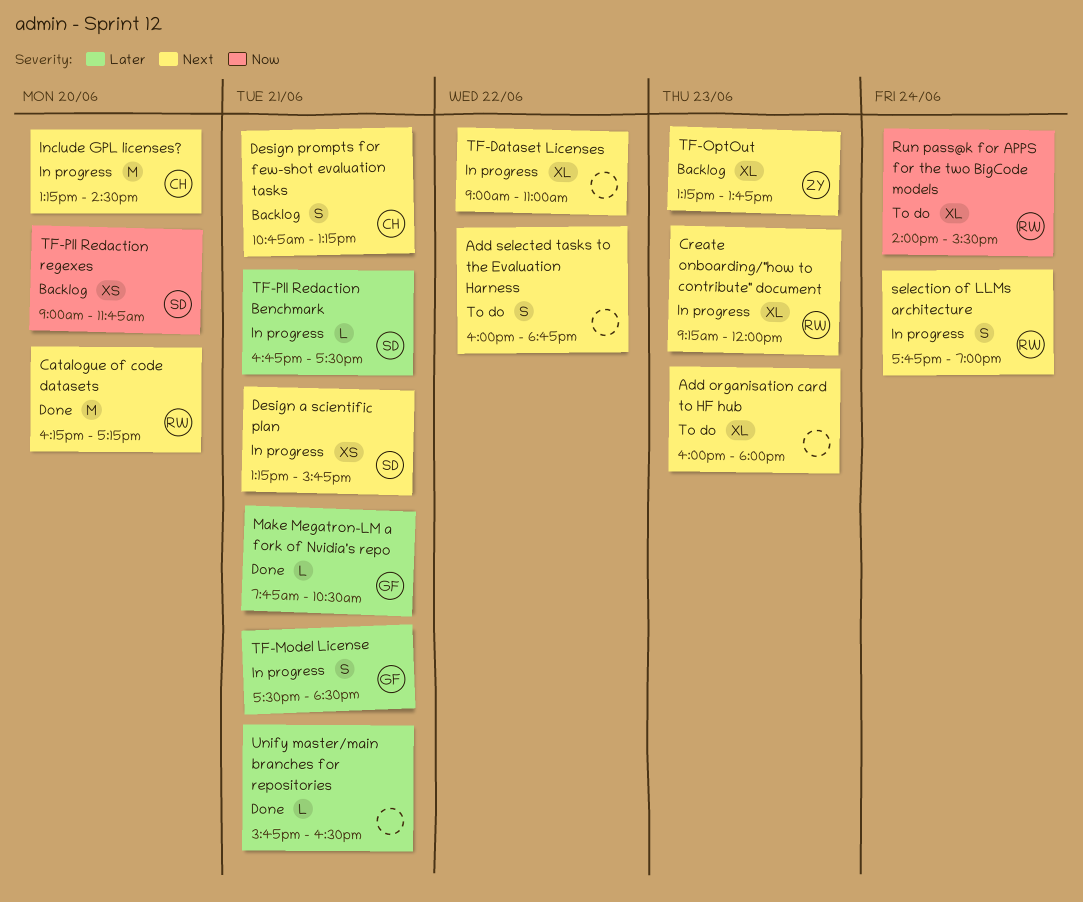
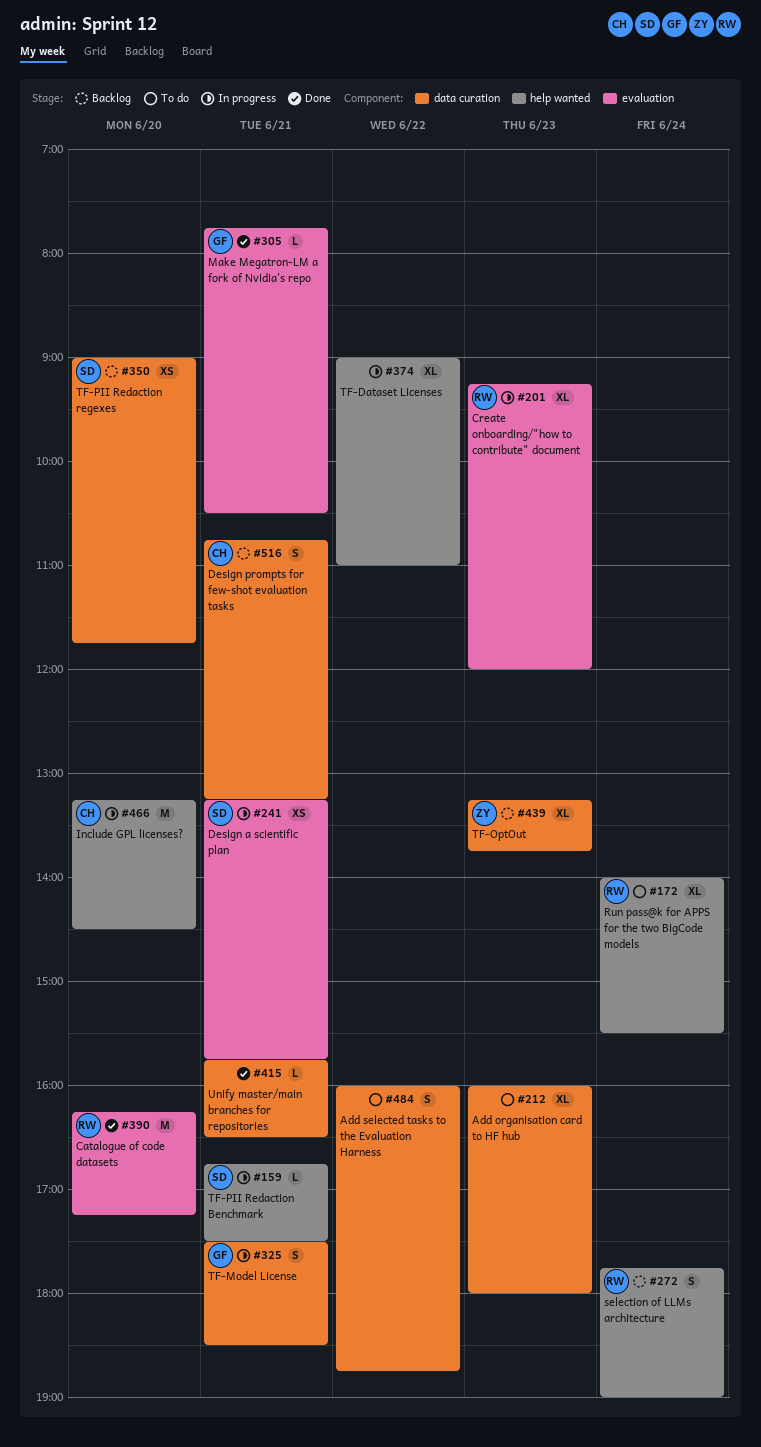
selection of LLMs architecture, status: In progress -> Backlog

